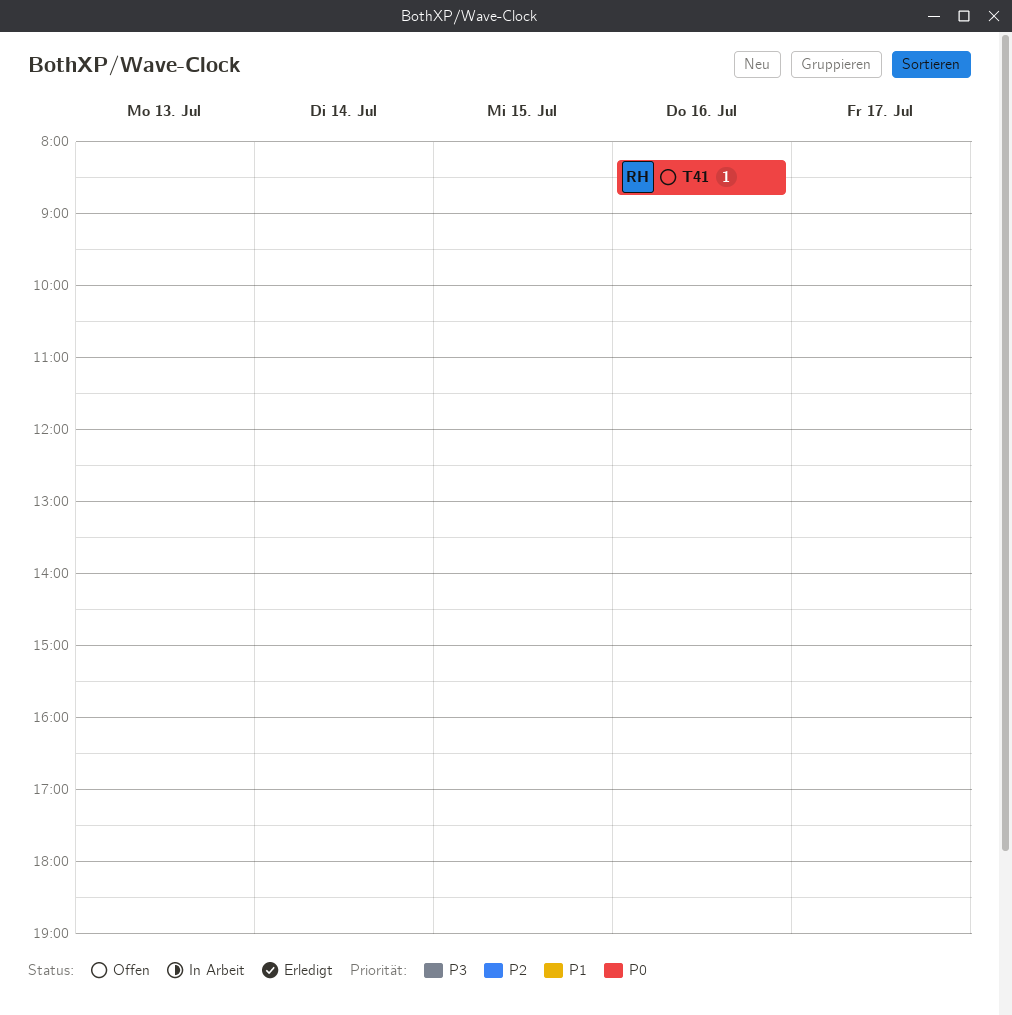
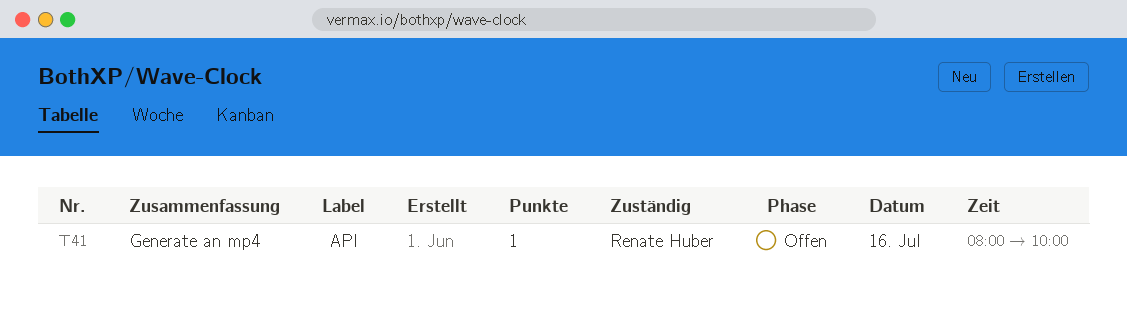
T41, begins: 08:15 -> 08:00
T41, ends: 08:45 -> 10:00

